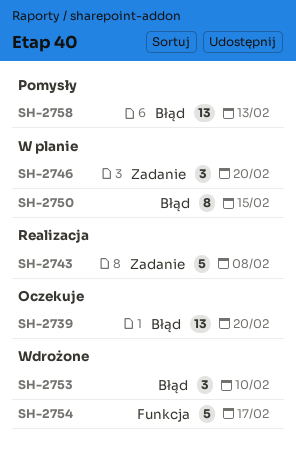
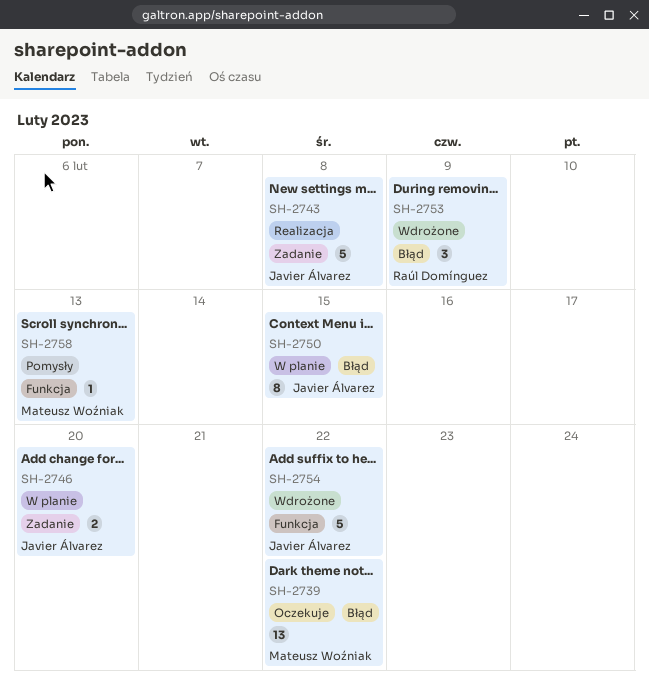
SH-2739, due: Feb 20 -> Feb 22
SH-2746, estimate: 3 -> 2
SH-2753, due: Feb 10 -> Feb 9
SH-2754, due: Feb 17 -> Feb 22
SH-2758, label: Błąd -> Funkcja
SH-2758, estimate: 13 -> 1

